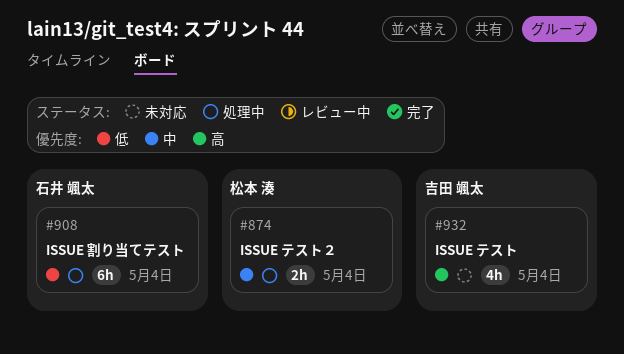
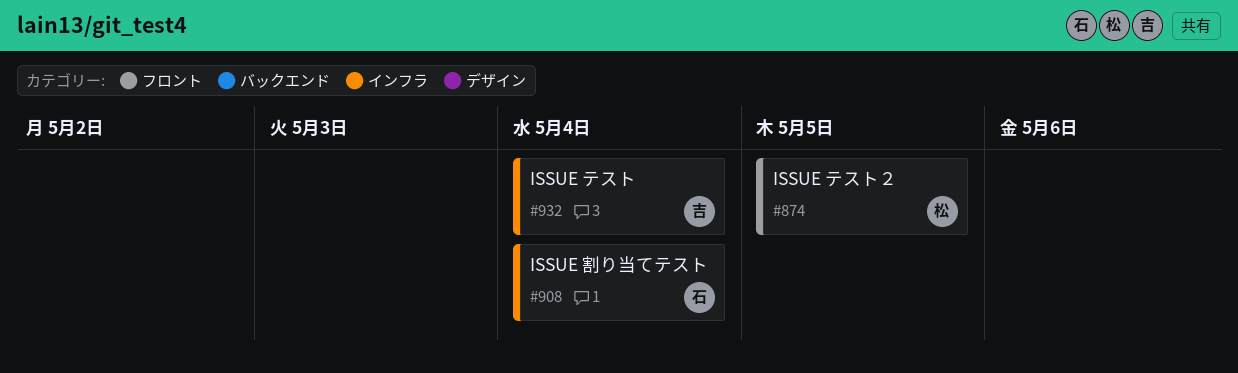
#874, due: May 4 -> May 5

